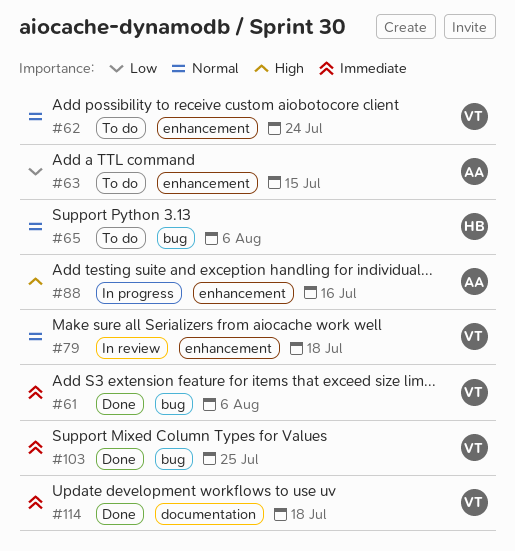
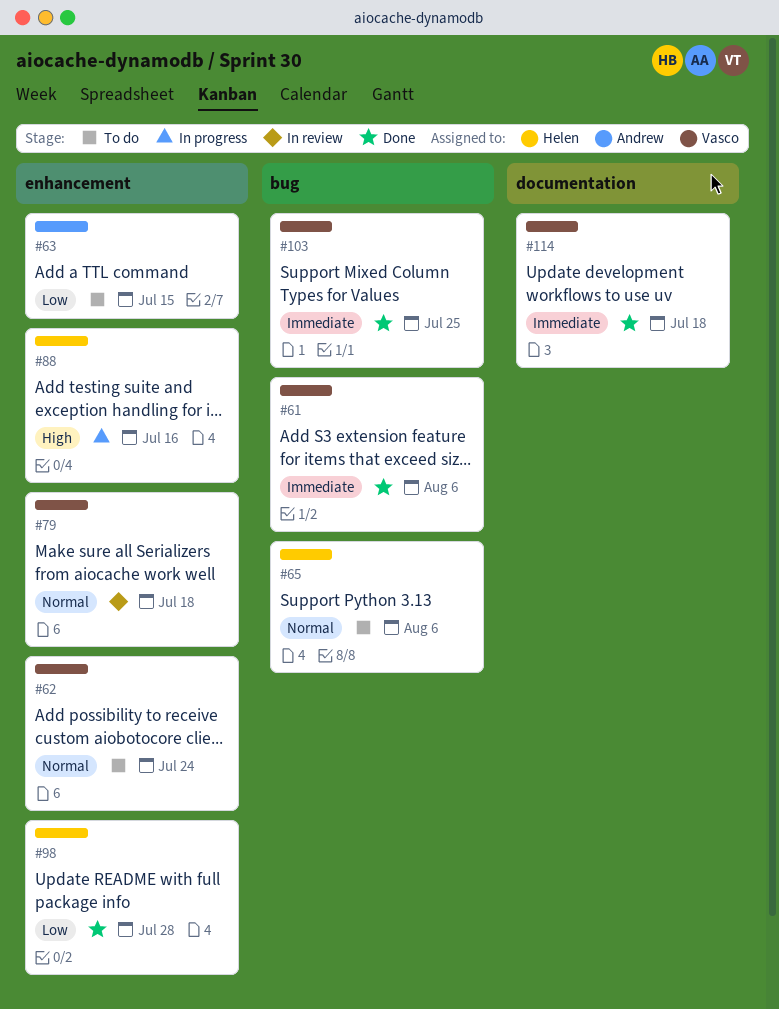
#88, owner: Andrew -> Helen
#98: none -> present

